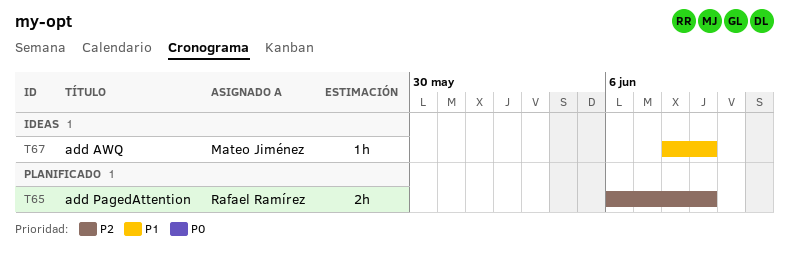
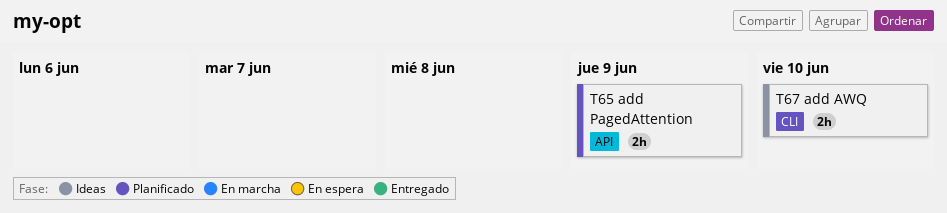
T67, estimate: 1h -> 2h
T67, due: Jun 9 -> Jun 10

